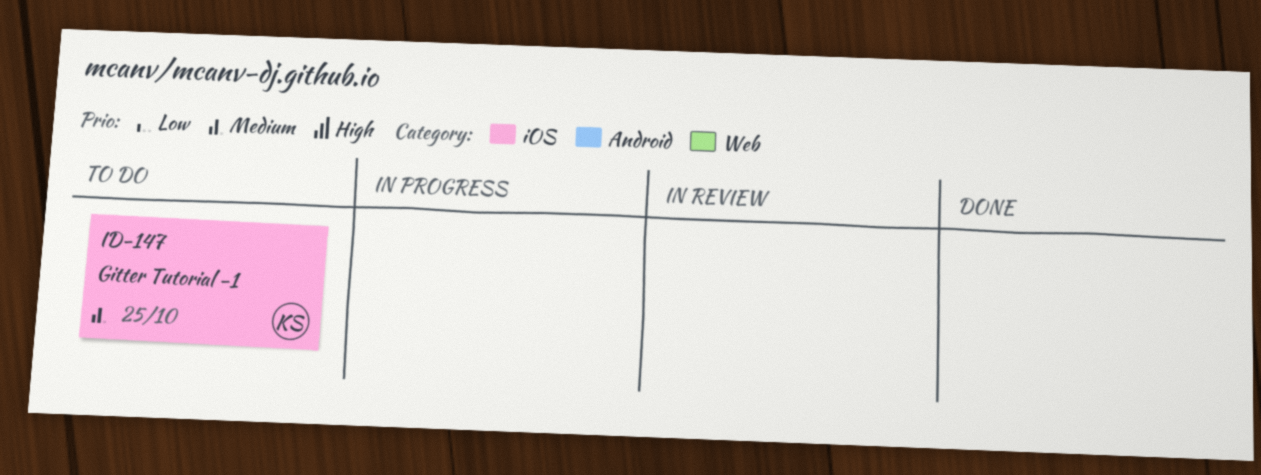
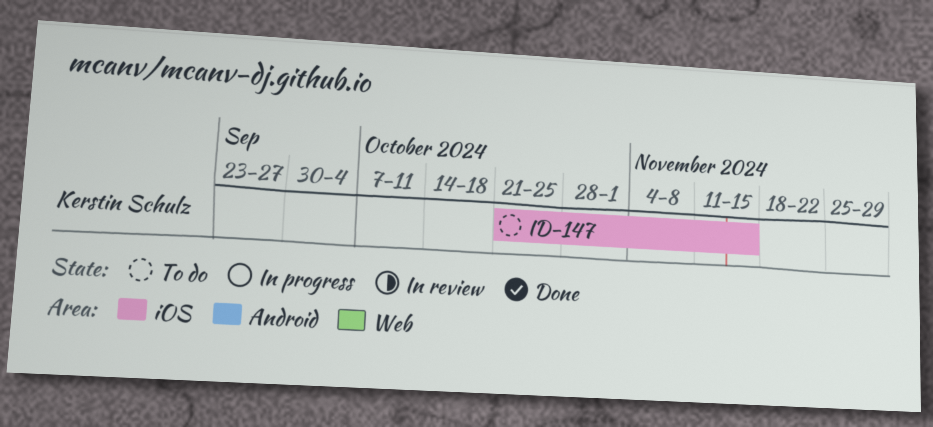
ID-147, due: Oct 25 -> Nov 15

